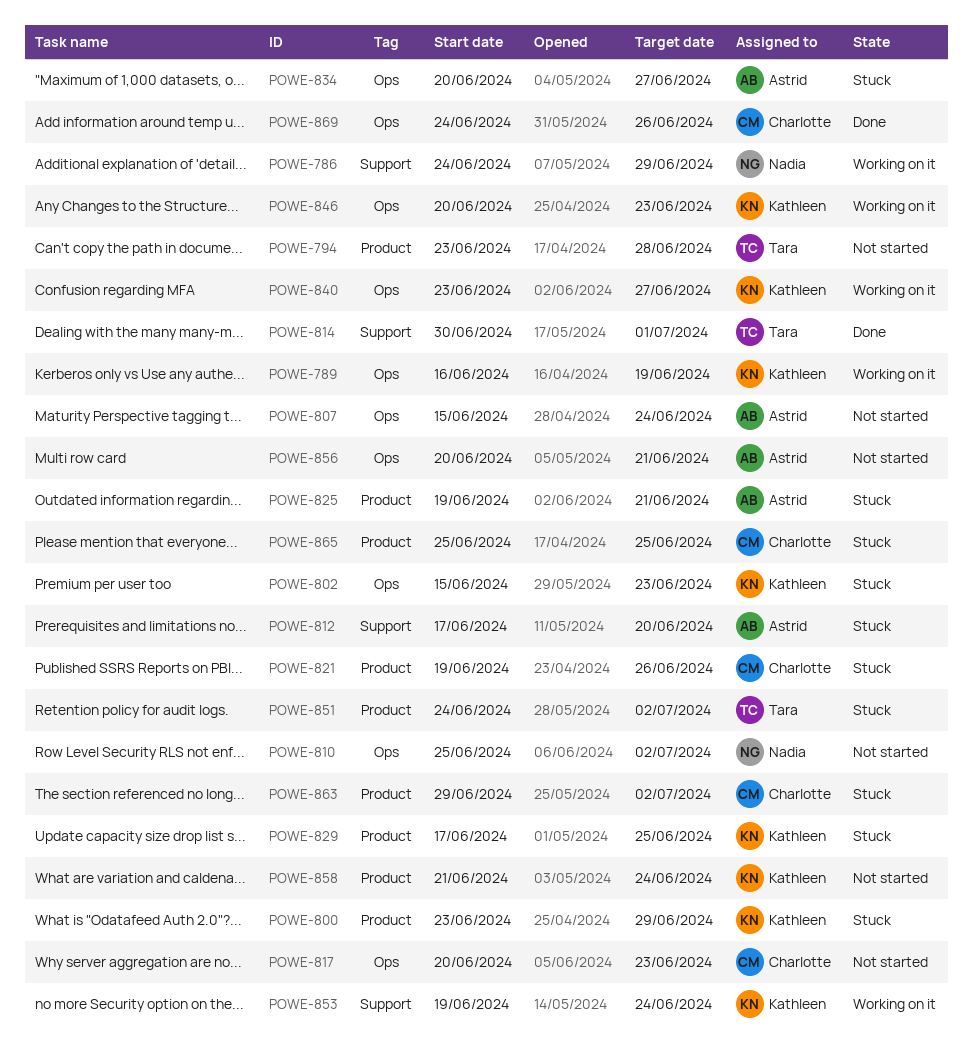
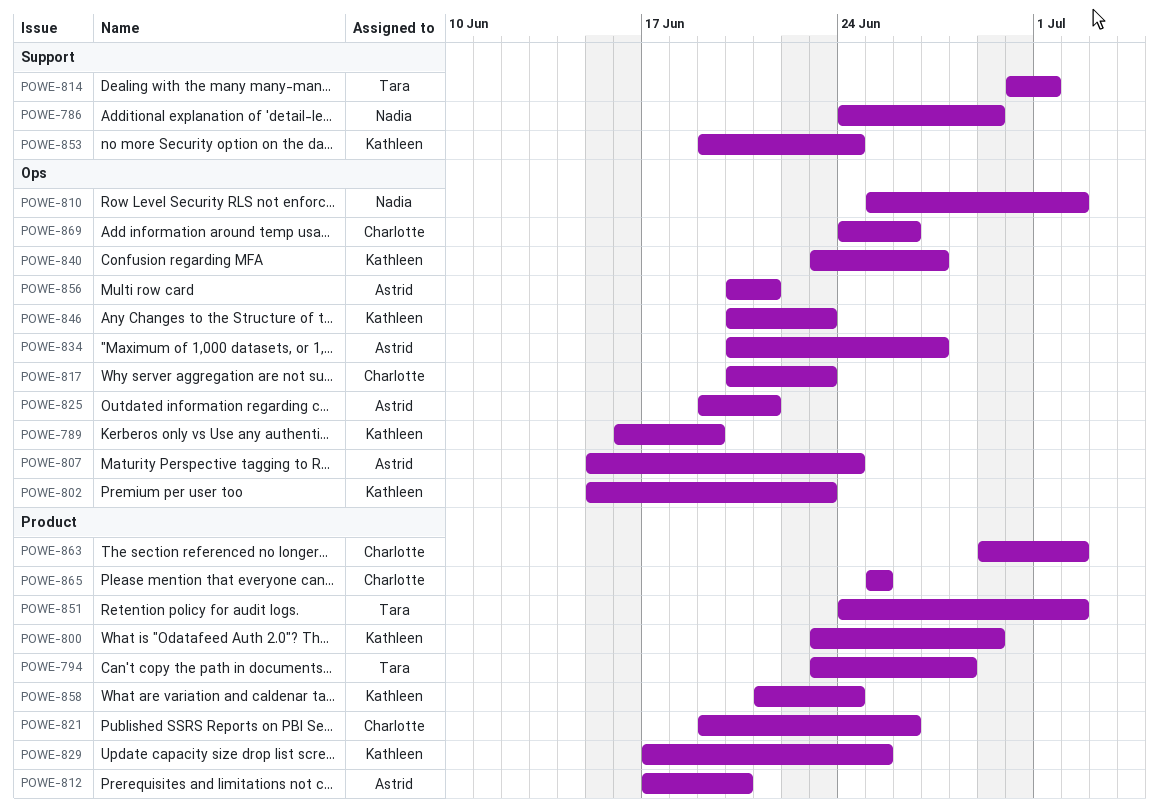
POWE-812, label: Support -> Product
POWE-825, label: Product -> Ops

